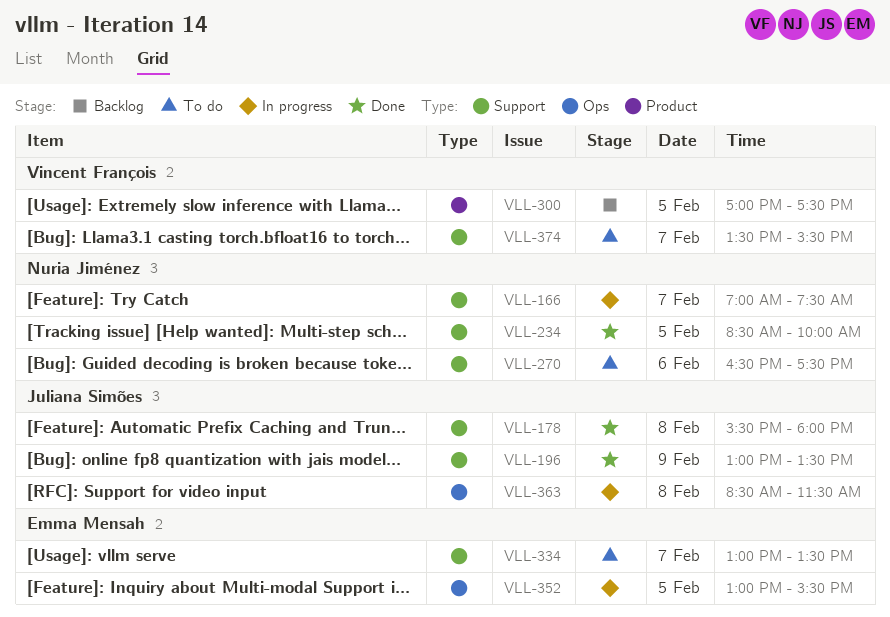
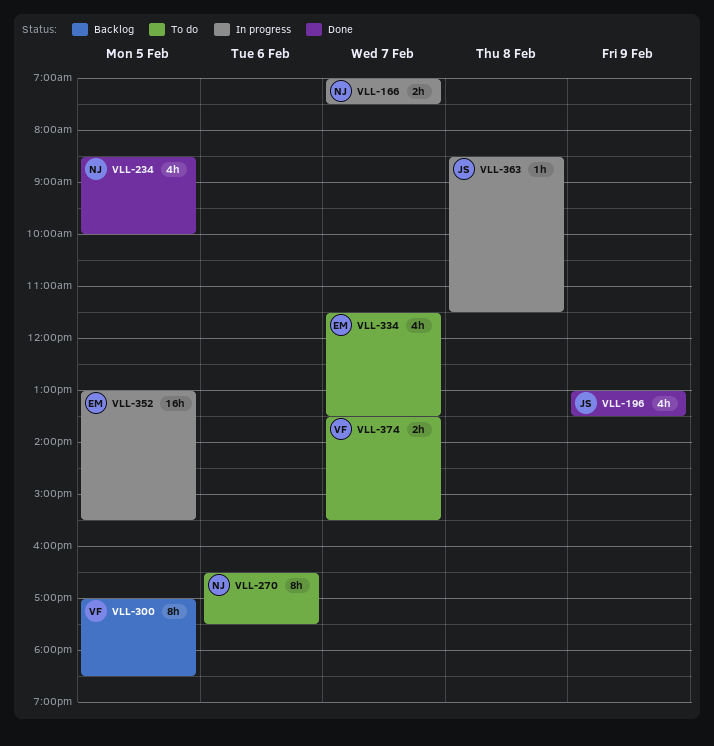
VLL-178: present -> none
VLL-300, ends: 17:30 -> 18:30
VLL-334, begins: 13:00 -> 11:30

